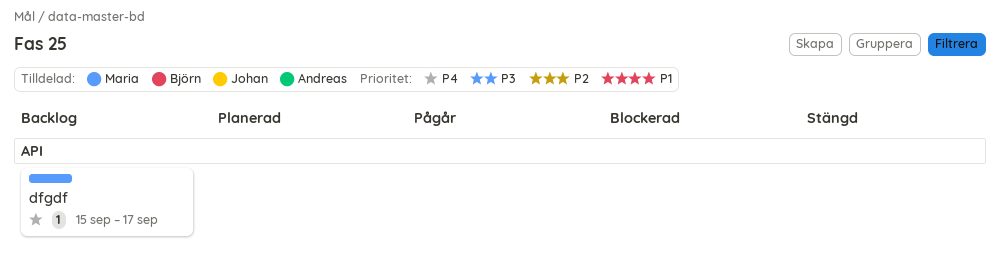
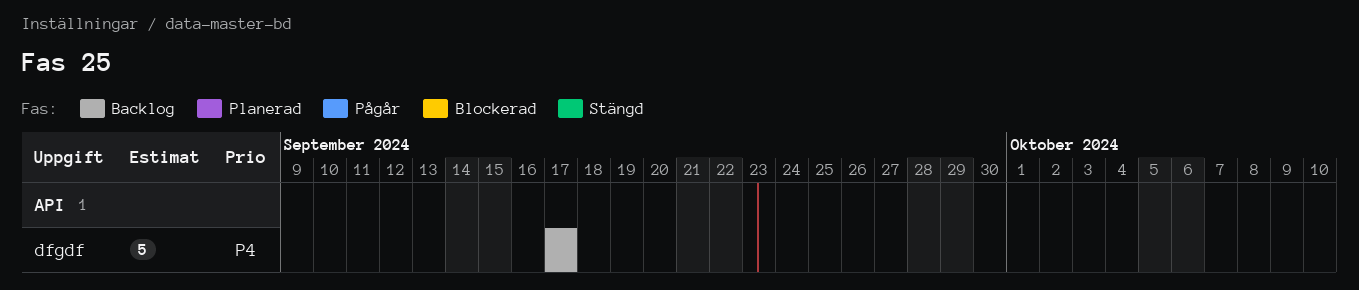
dfgdf, estimate: 1 -> 5
dfgdf, start: Sep 15 -> Sep 17

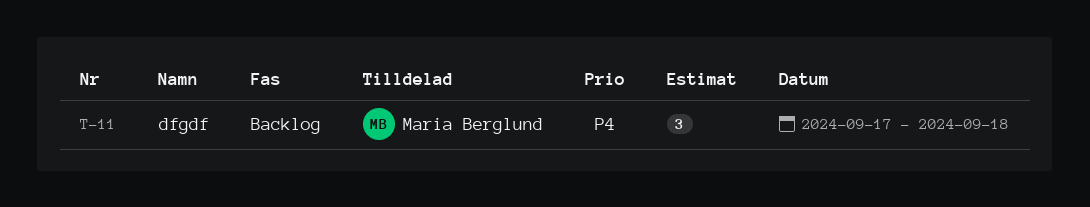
dfgdf, estimate: 5 -> 3
dfgdf, due: Sep 17 -> Sep 18

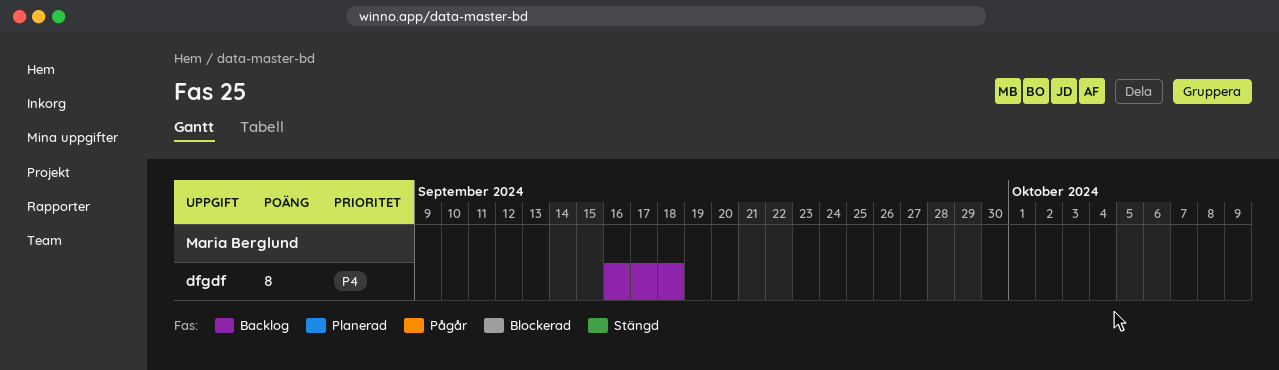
dfgdf, estimate: 3 -> 8
dfgdf, start: Sep 17 -> Sep 16

